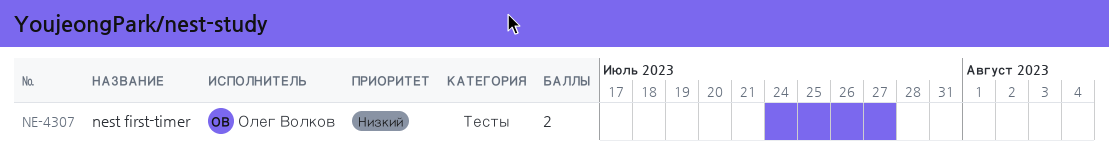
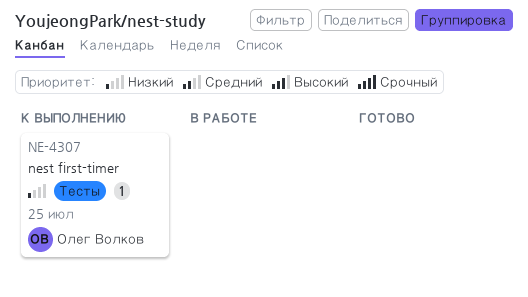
NE-4307, estimate: 2 -> 1
NE-4307, due: Jul 27 -> Jul 25

